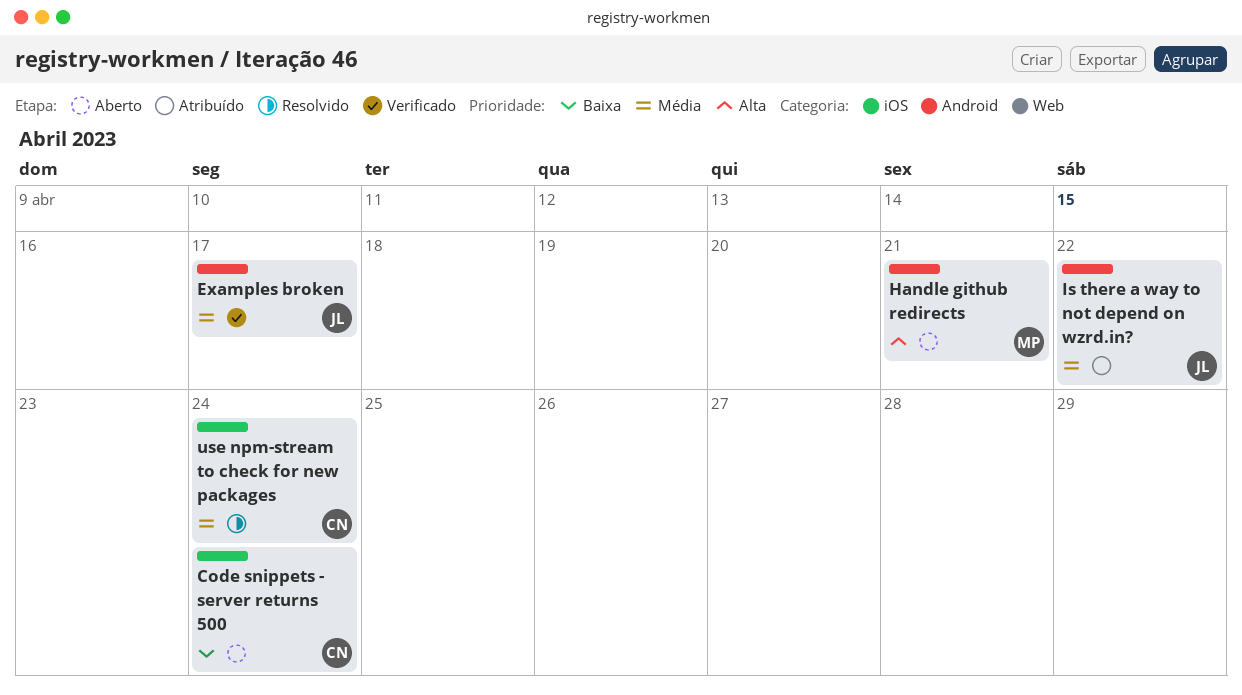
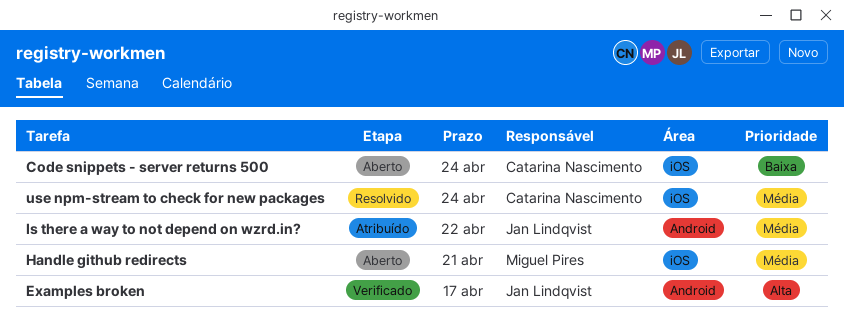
Examples broken, priority: Média -> Alta
Handle github redirects, priority: Alta -> Média
Handle github redirects, label: Android -> iOS

